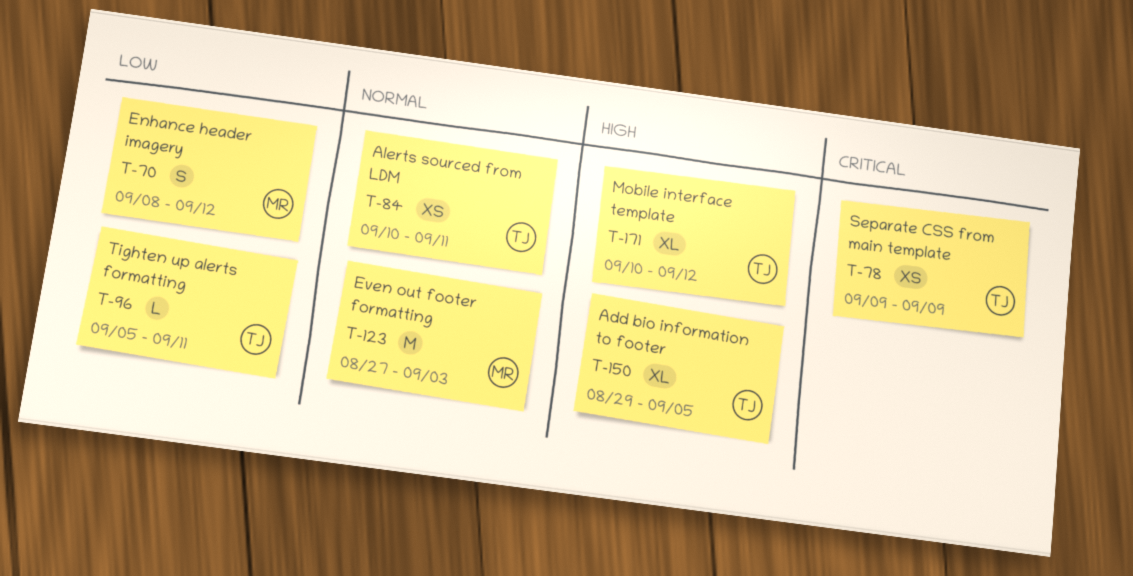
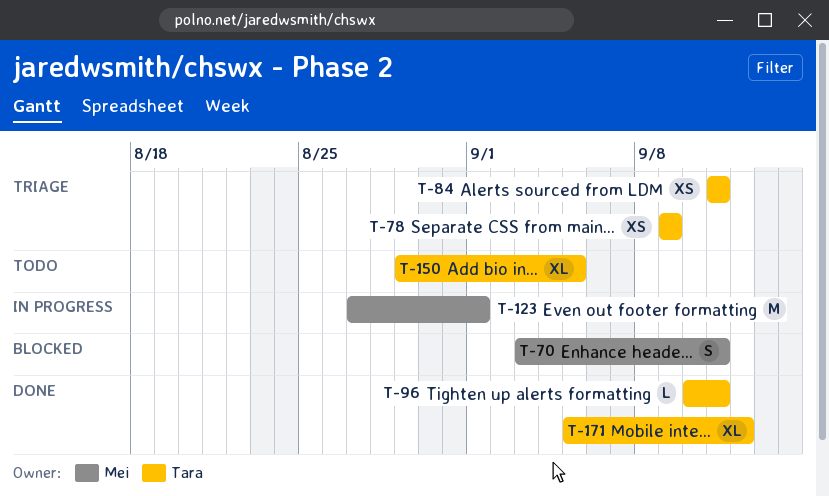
T-70, start: Sep 8 -> Sep 3
T-70, due: Sep 12 -> Sep 11
T-84, start: Sep 10 -> Sep 11
T-96, start: Sep 5 -> Sep 10
T-123, due: Sep 3 -> Sep 1
T-171, start: Sep 10 -> Sep 5

